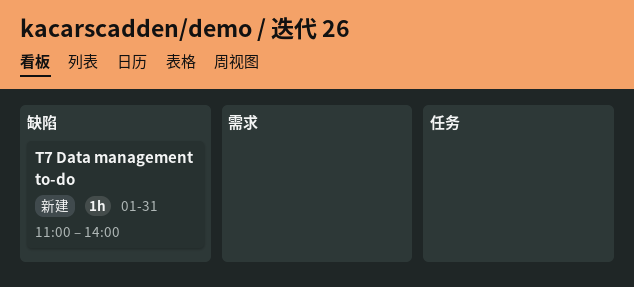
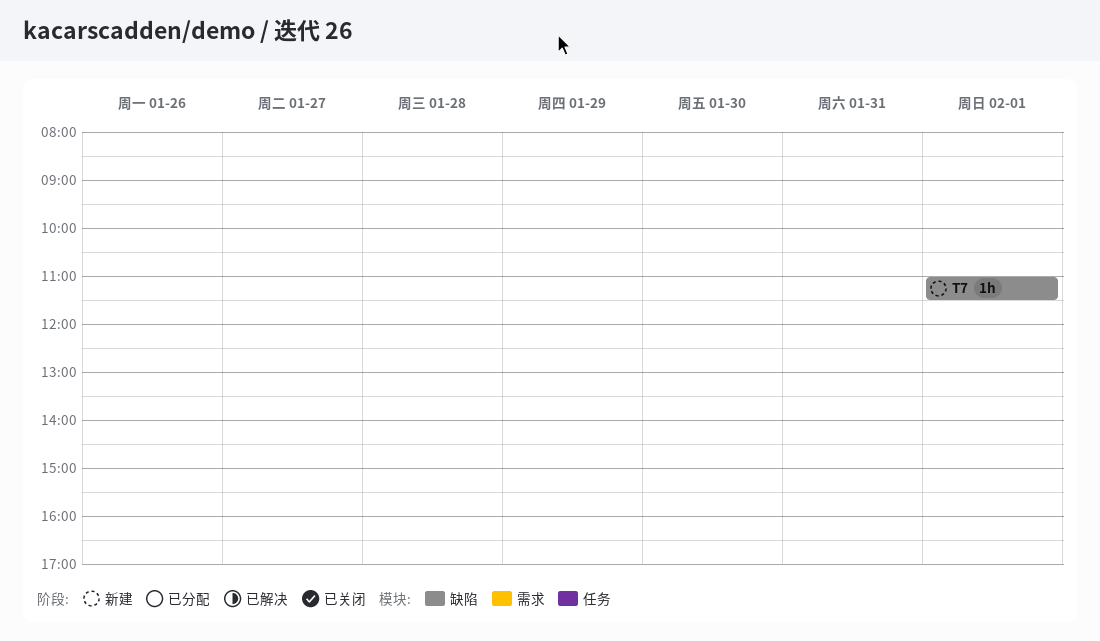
T7, day: Jan 31 -> Feb 1
T7, ends: 14:00 -> 11:30

